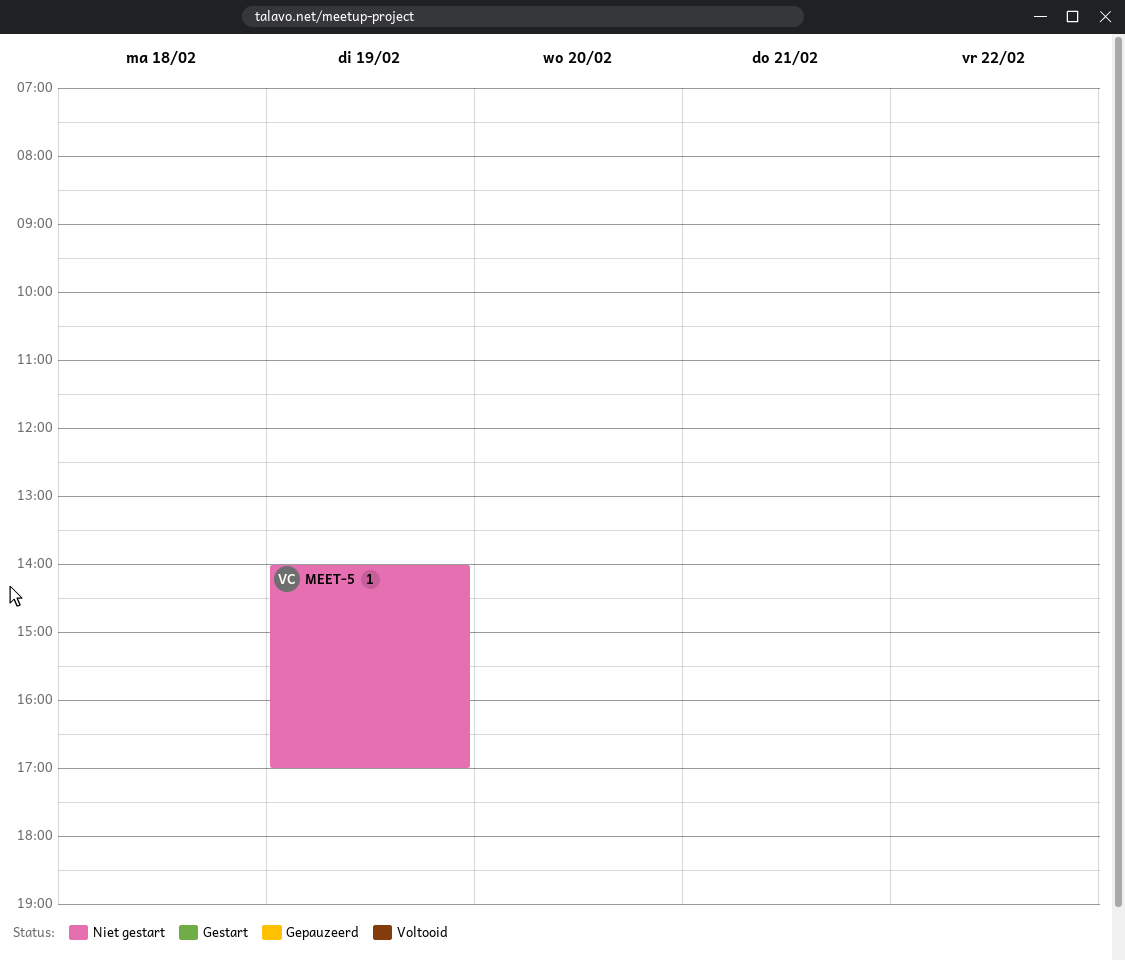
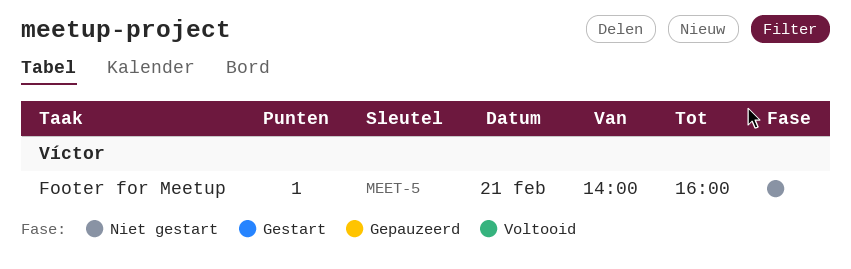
MEET-5, day: Feb 19 -> Feb 21
MEET-5, ends: 17:00 -> 16:00

